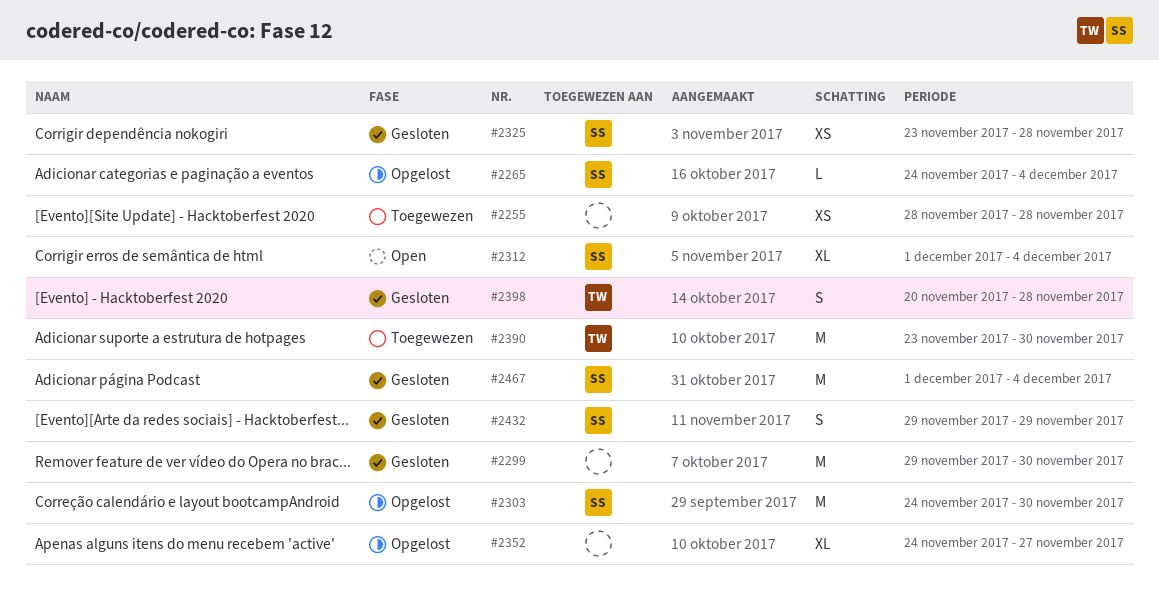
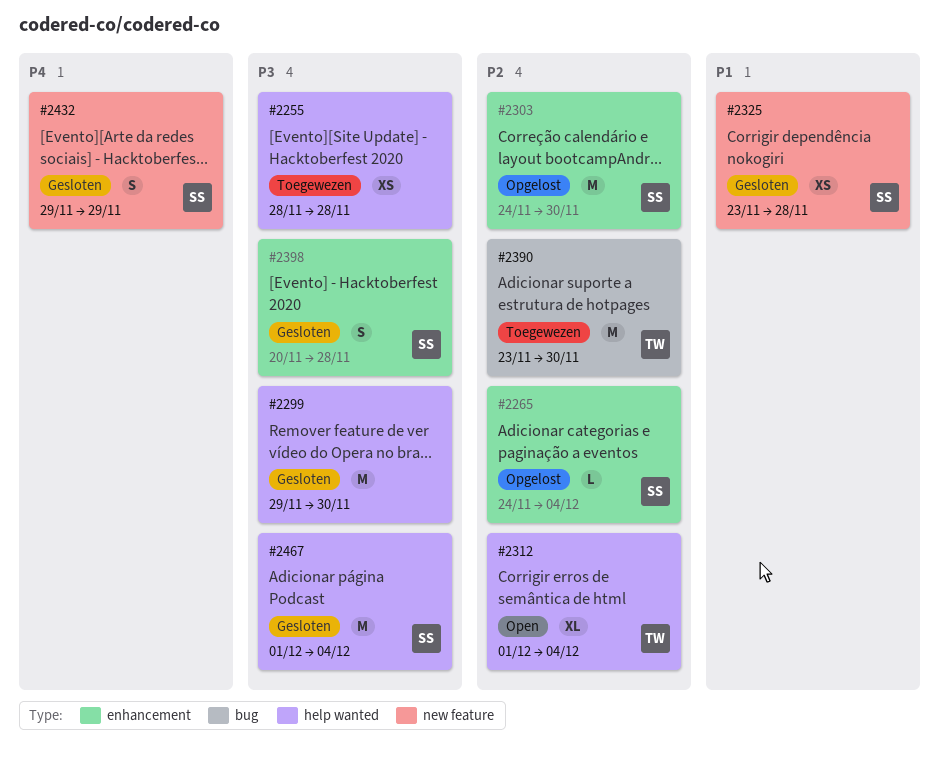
#2312, owner: SS -> TW
#2352: present -> none
#2398, owner: TW -> SS

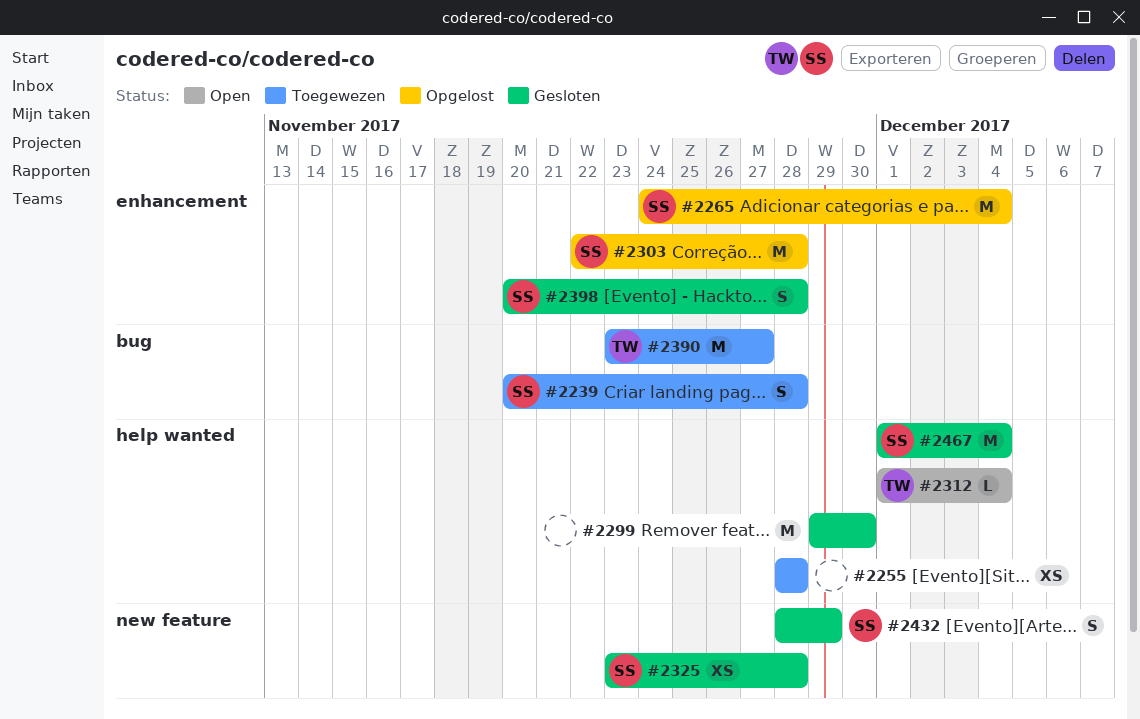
#2239: none -> present
#2265, estimate: L -> M
#2303, start: Nov 24 -> Nov 22
#2303, due: Nov 30 -> Nov 28
#2312, estimate: XL -> L
#2390, due: Nov 30 -> Nov 27
#2432, start: Nov 29 -> Nov 28

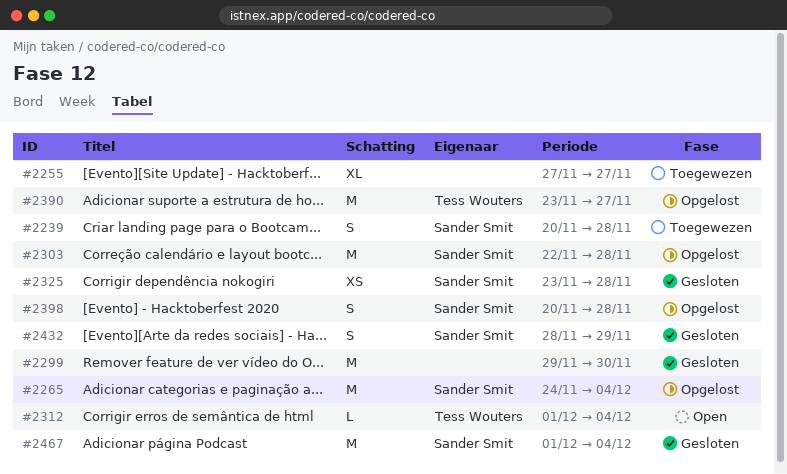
#2255, estimate: XS -> XL
#2255, start: Nov 28 -> Nov 27
#2255, due: Nov 28 -> Nov 27
#2390, status: Toegewezen -> Opgelost
#2398, status: Gesloten -> Opgelost

